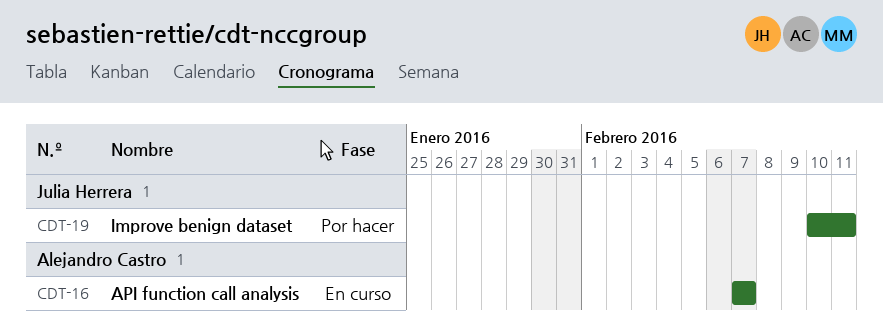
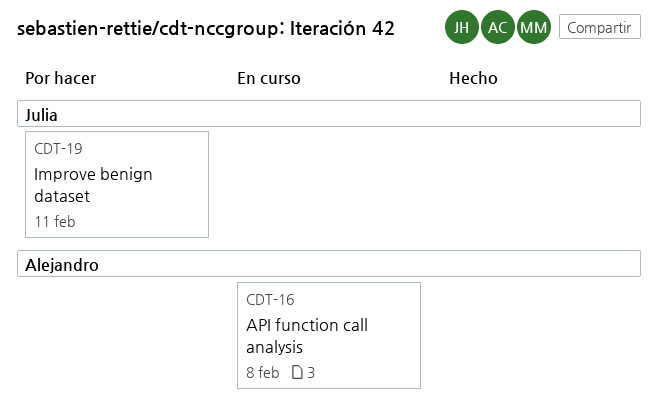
CDT-16, due: Feb 7 -> Feb 8

